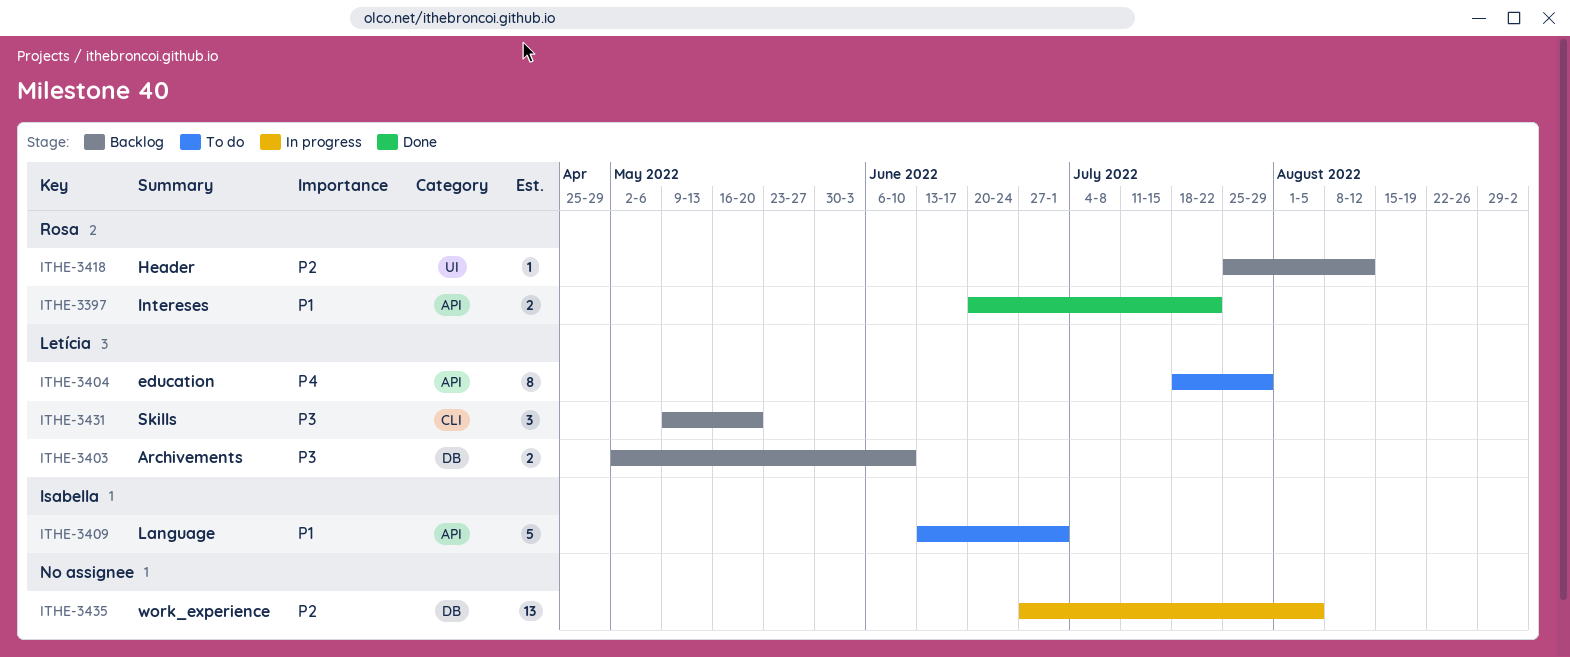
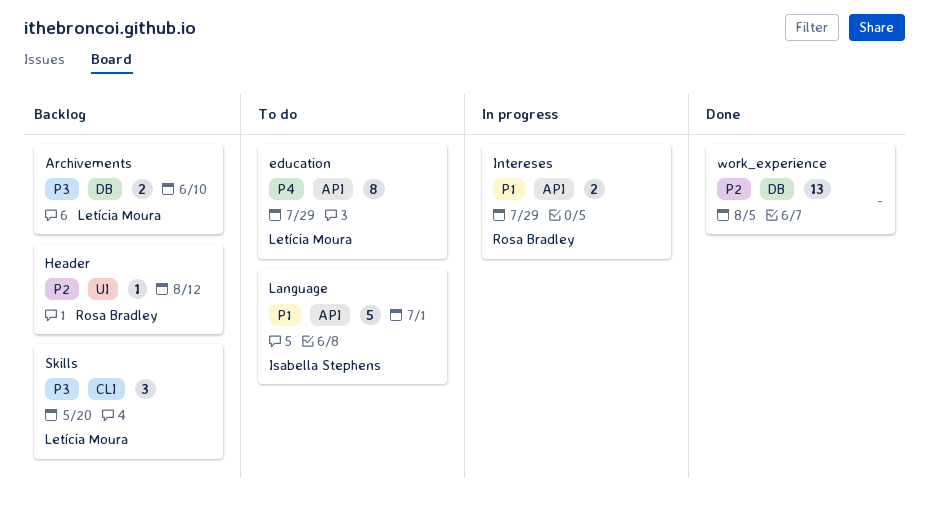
Intereses, status: Done -> In progress
Intereses, due: Jul 22 -> Jul 29
work_experience, status: In progress -> Done

